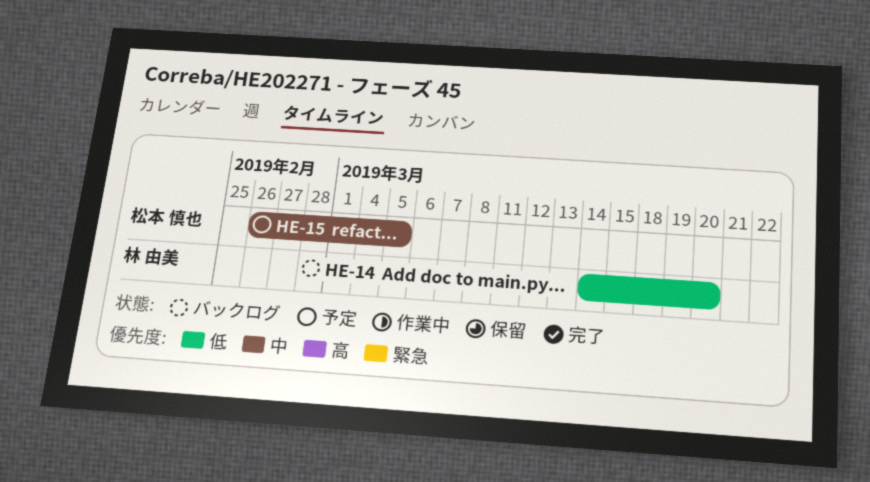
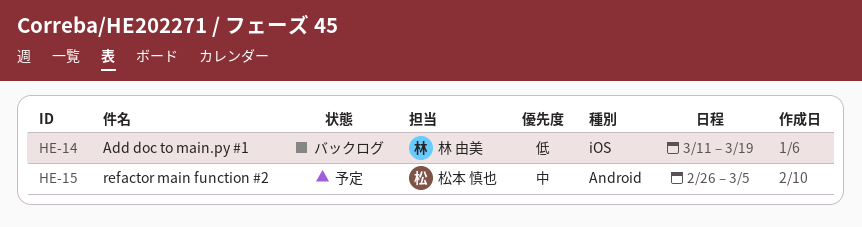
HE-14, start: Mar 14 -> Mar 11
HE-14, due: Mar 20 -> Mar 19

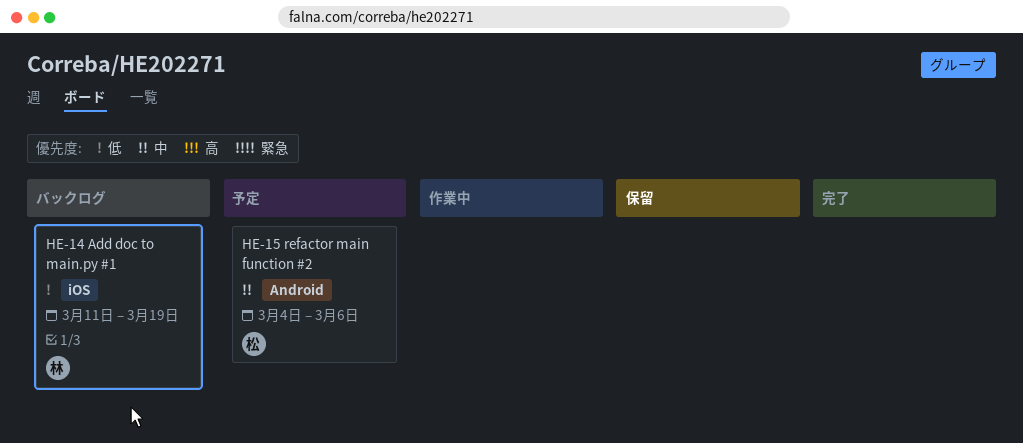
HE-15, start: Feb 26 -> Mar 4
HE-15, due: Mar 5 -> Mar 6

